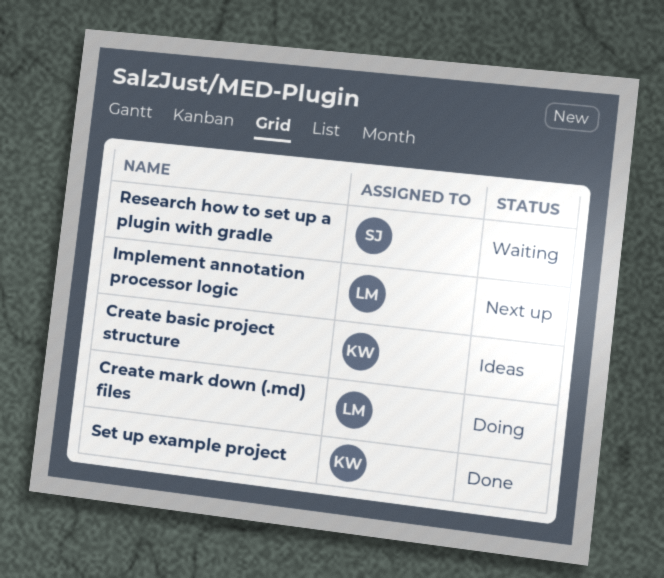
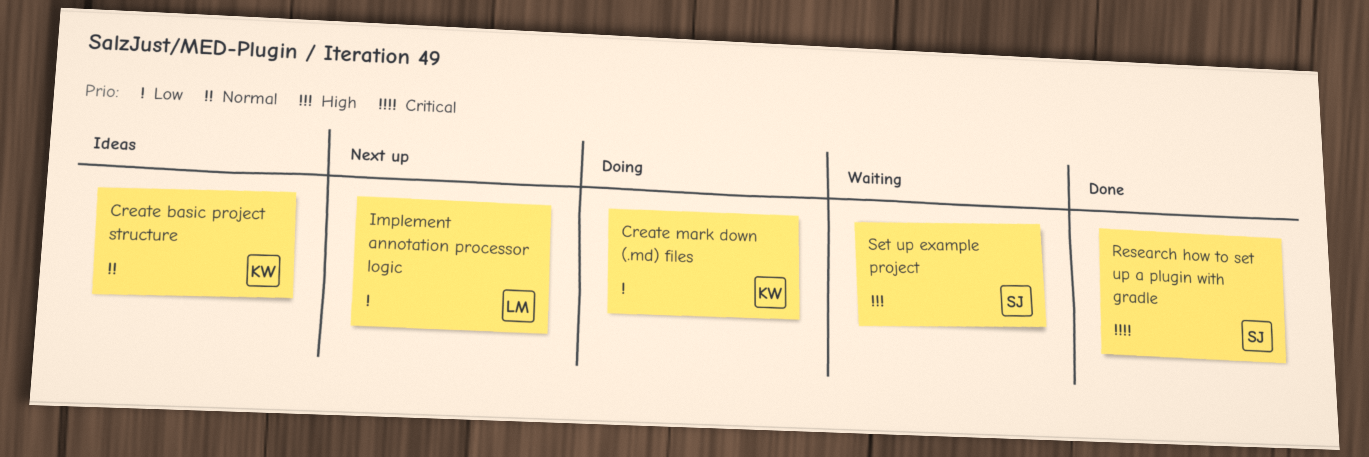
Create mark down (.md) files, owner: LM -> KW
Research how to set up a plugin with gradle, status: Waiting -> Done
Set up example project, status: Done -> Waiting
Set up example project, owner: KW -> SJ

